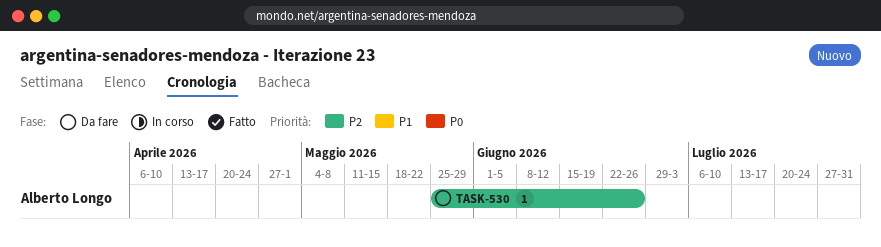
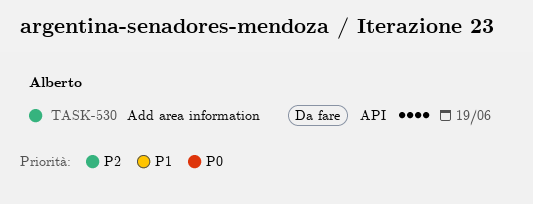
TASK-530, estimate: 1 -> 4
TASK-530, due: Jun 26 -> Jun 19

